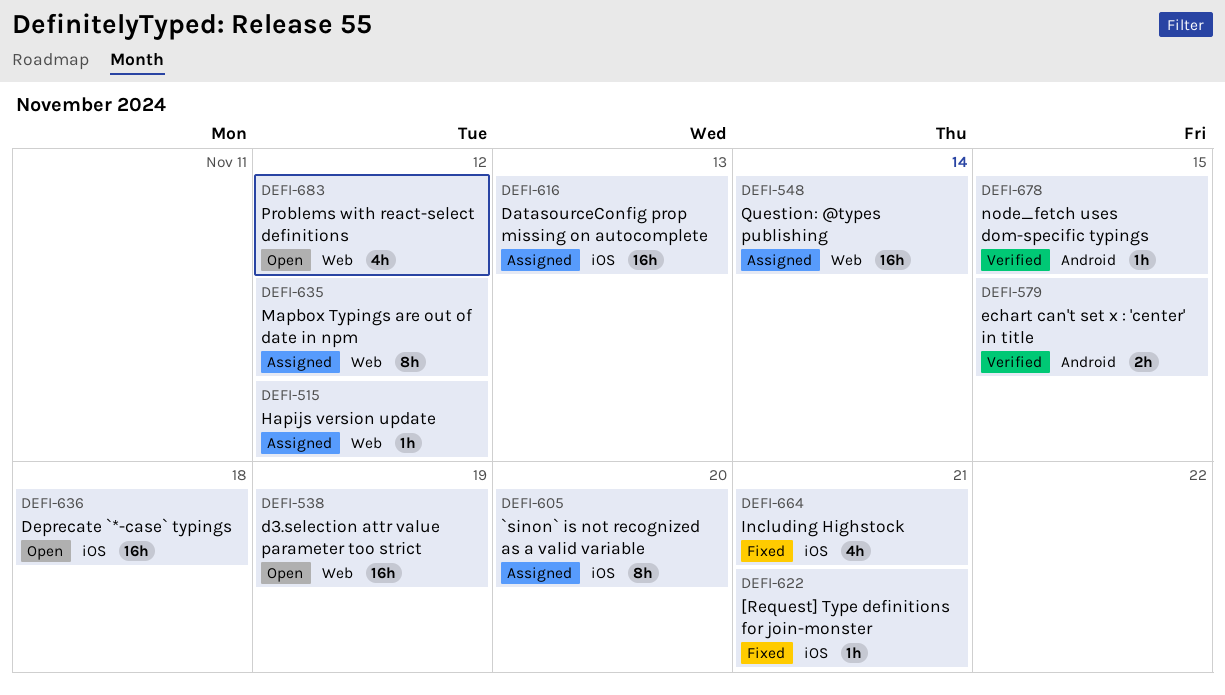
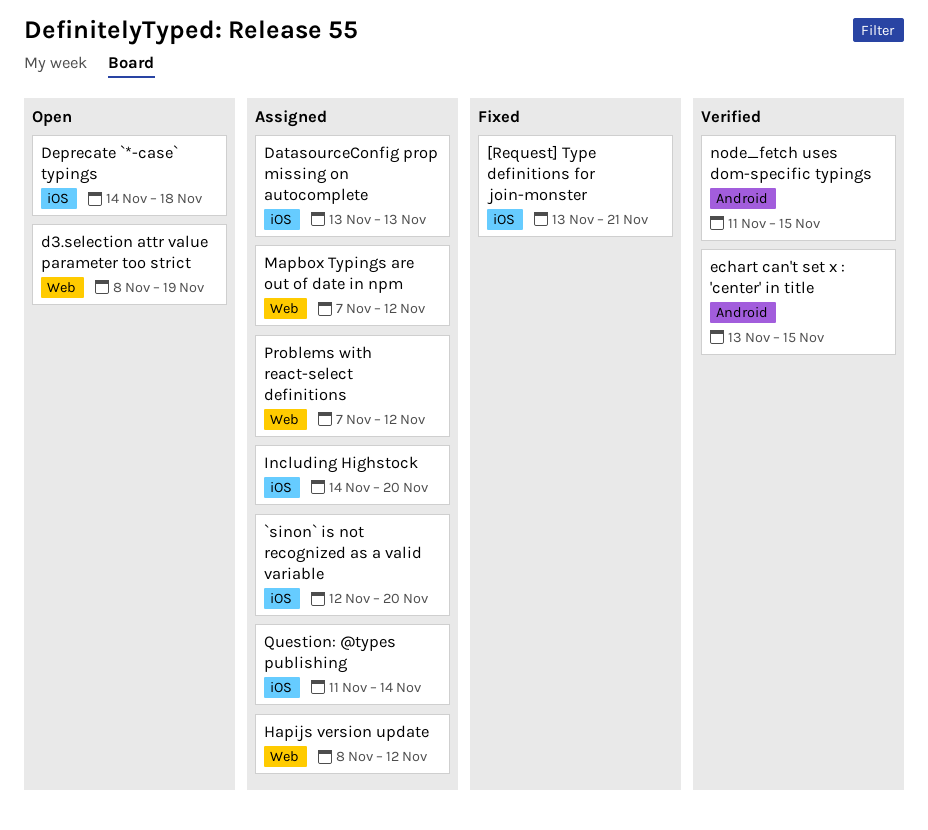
Including Highstock, status: Fixed -> Assigned
Including Highstock, due: Nov 21 -> Nov 20
Problems with react-select definitions, status: Open -> Assigned
Question: @types publishing, label: Web -> iOS

